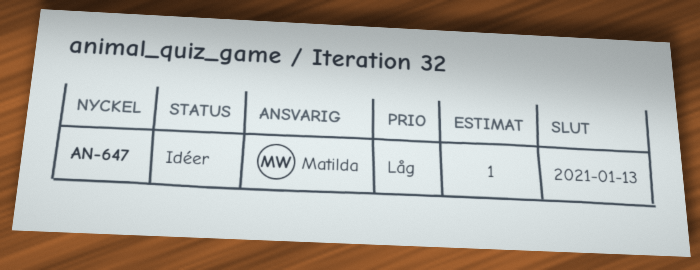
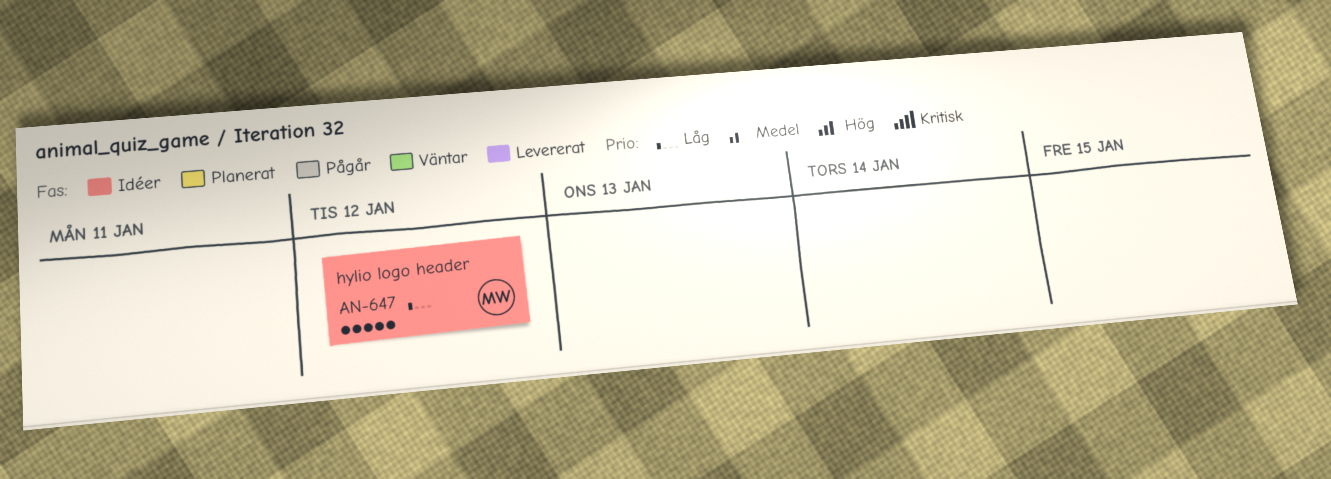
AN-647, estimate: 1 -> 5
AN-647, due: Jan 13 -> Jan 12

